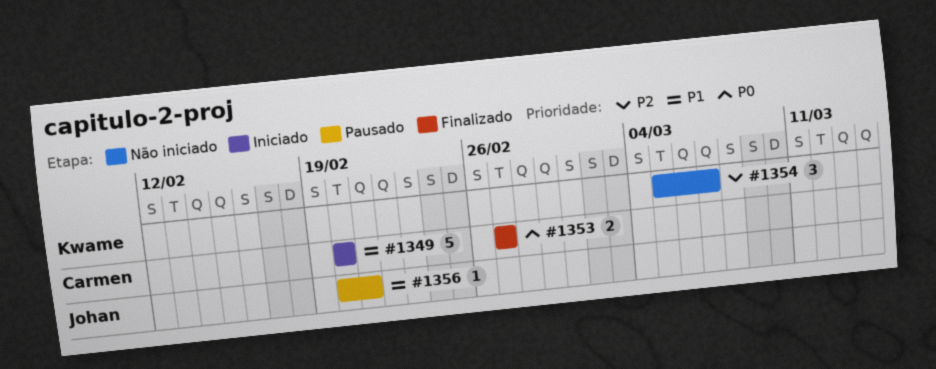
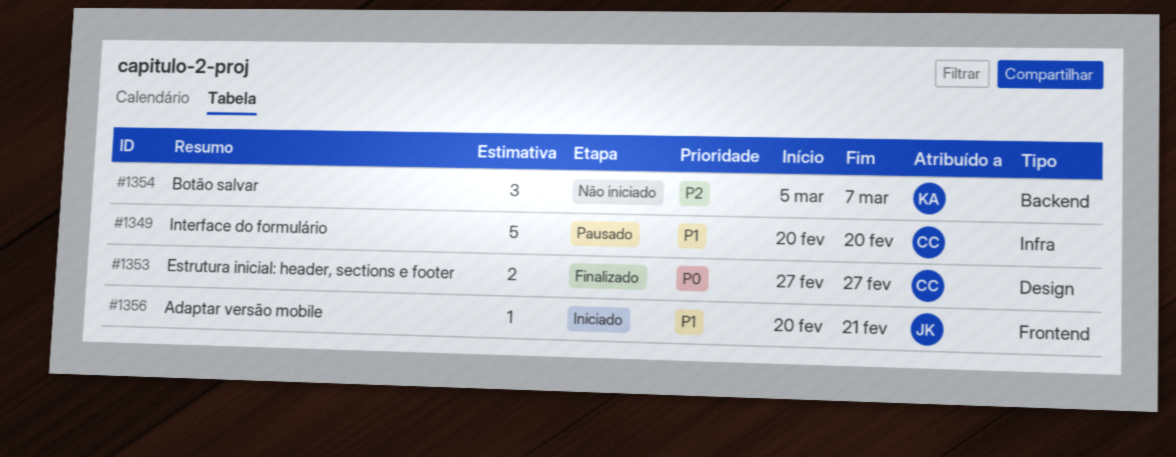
#1349, status: Iniciado -> Pausado
#1356, status: Pausado -> Iniciado

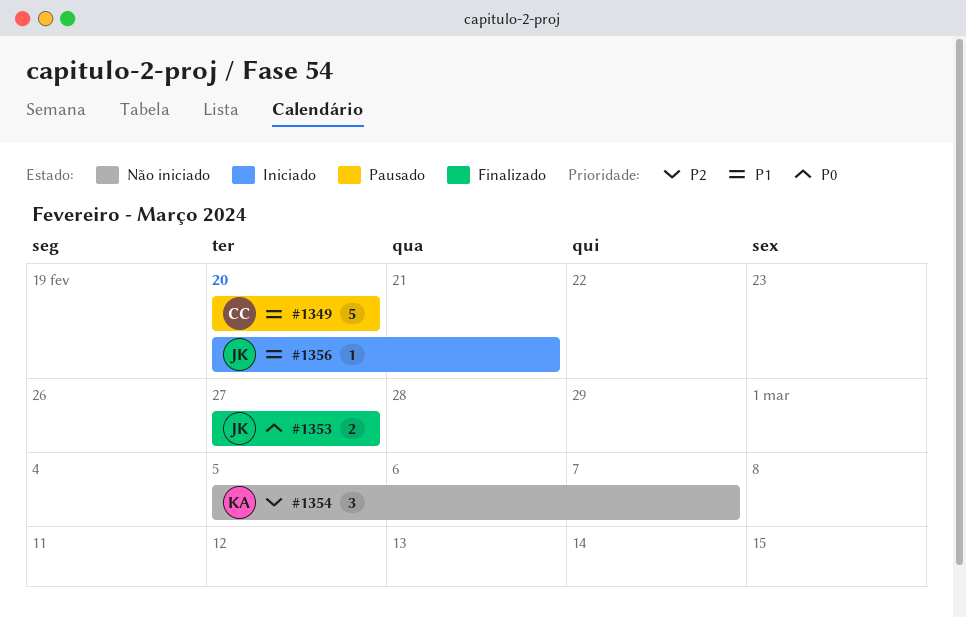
#1353, owner: CC -> JK

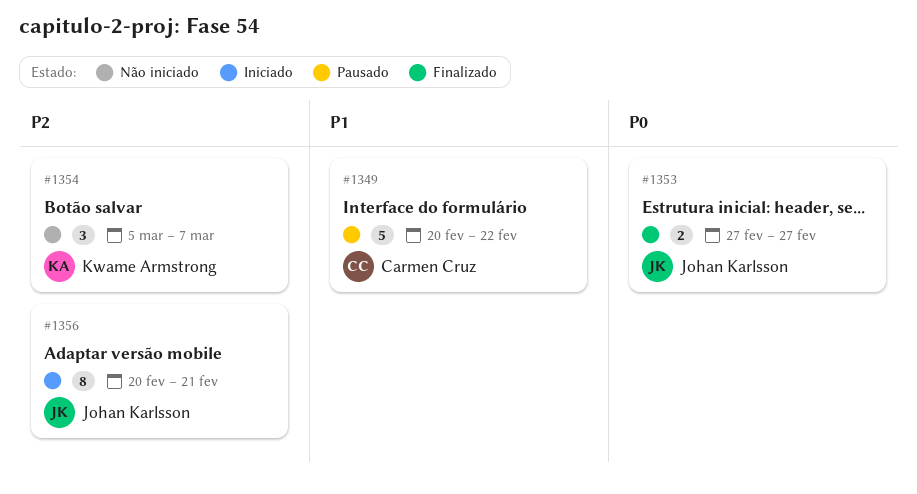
#1349, due: Feb 20 -> Feb 22
#1356, priority: P1 -> P2
#1356, estimate: 1 -> 8

